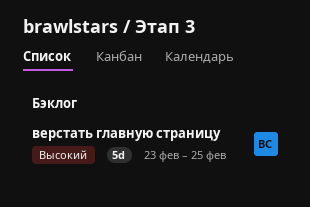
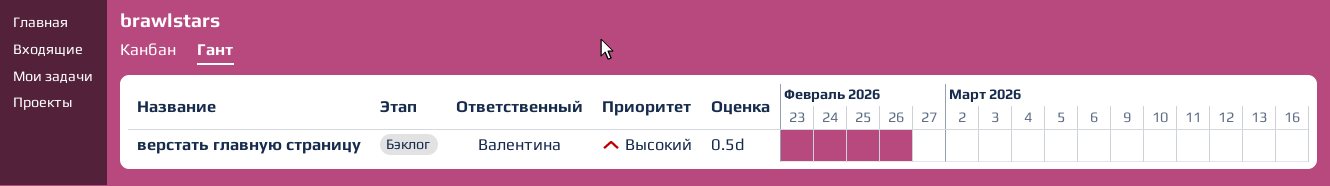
верстать главную страницу, estimate: 5d -> 0.5d
верстать главную страницу, due: Feb 25 -> Feb 26

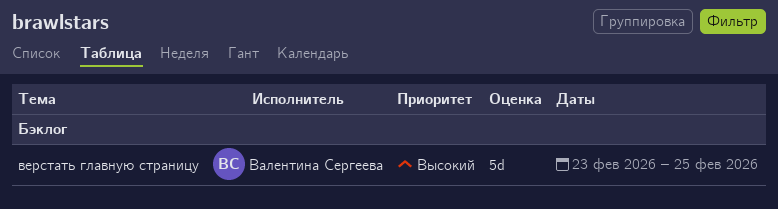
верстать главную страницу, estimate: 0.5d -> 5d
верстать главную страницу, due: Feb 26 -> Feb 25

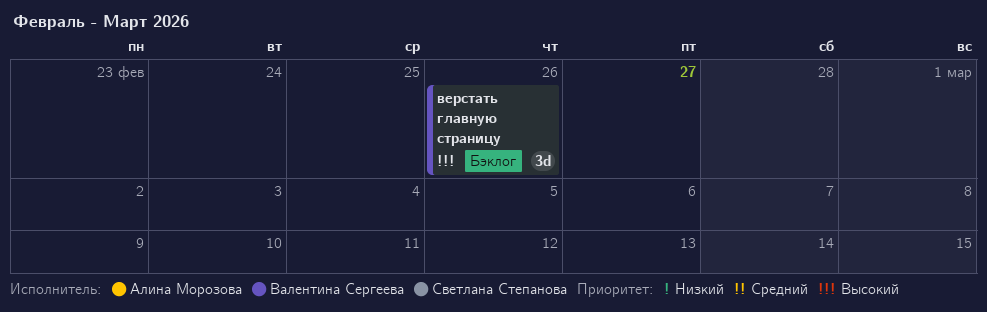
верстать главную страницу, estimate: 5d -> 3d
верстать главную страницу, due: Feb 25 -> Feb 26

